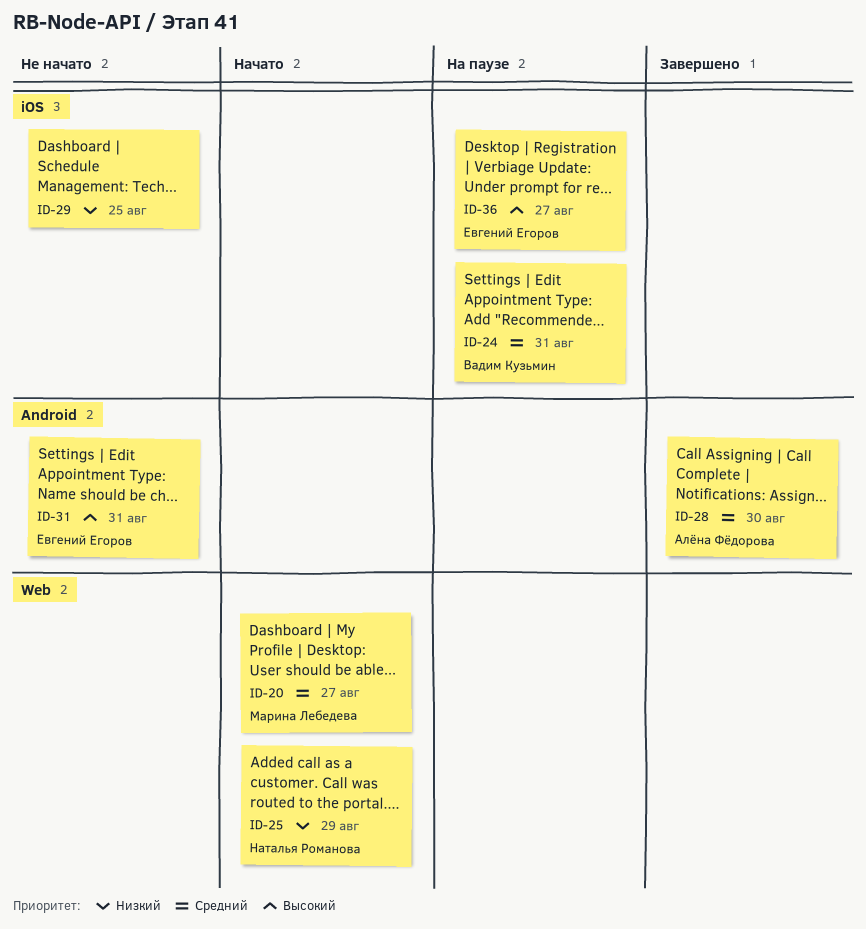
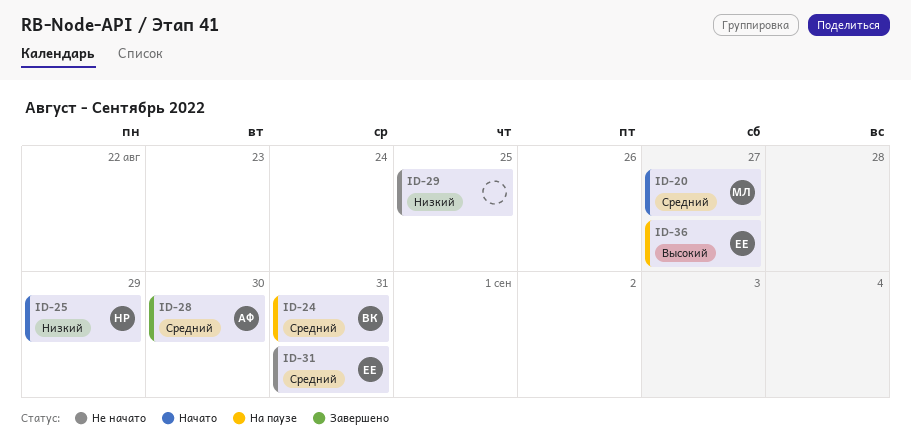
ID-31, priority: Высокий -> Средний

